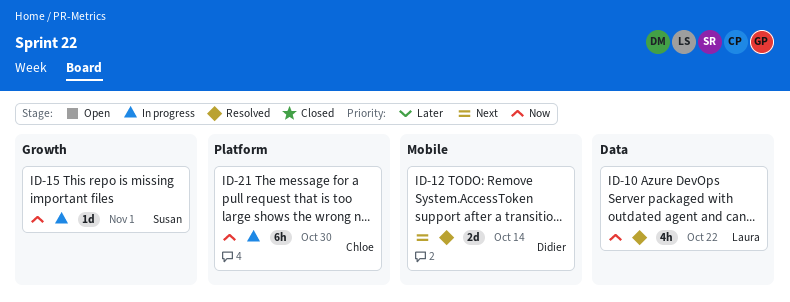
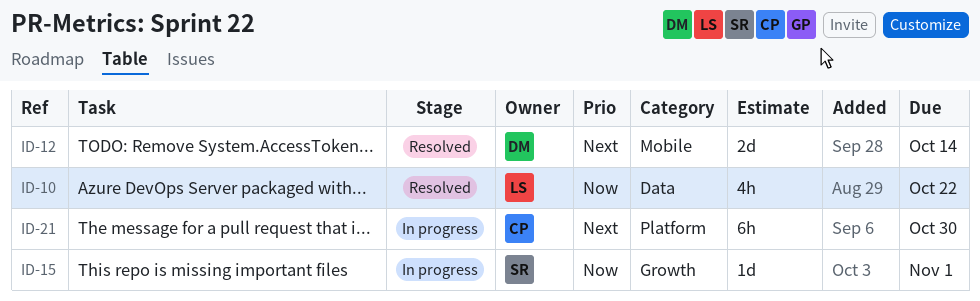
ID-21, priority: Now -> Next

